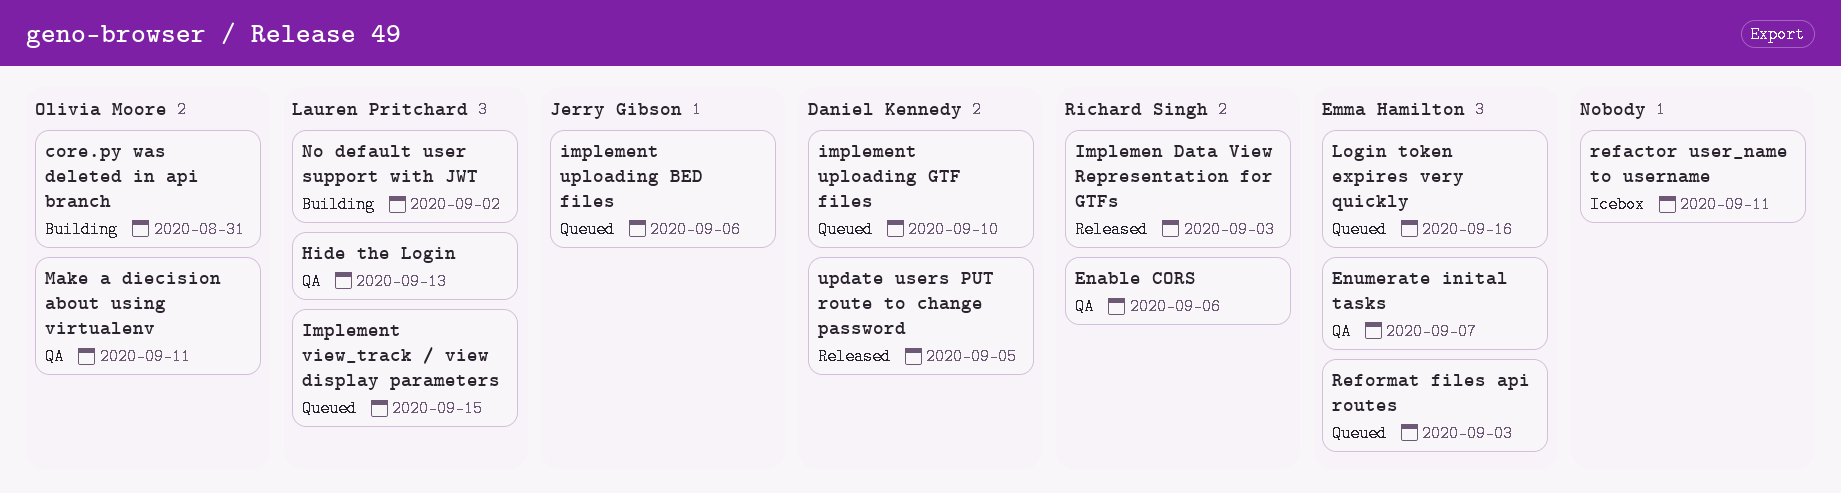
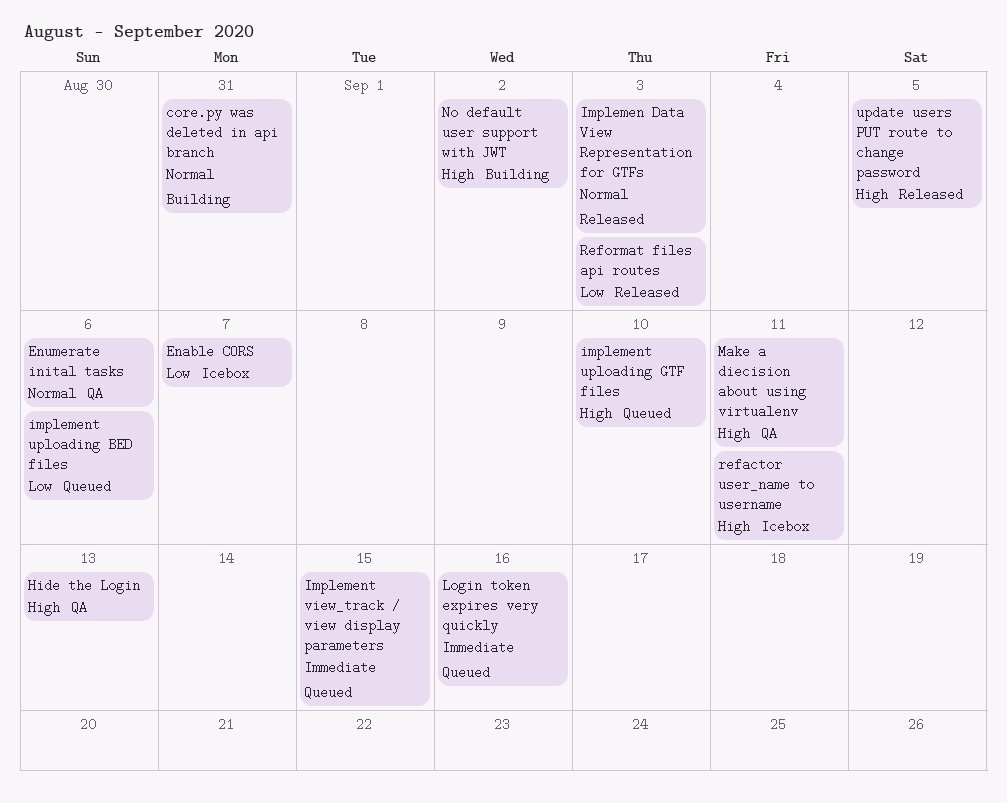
Enable CORS, status: QA -> Icebox
Enable CORS, due: Sep 6 -> Sep 7
Enumerate inital tasks, due: Sep 7 -> Sep 6
Reformat files api routes, status: Queued -> Released

